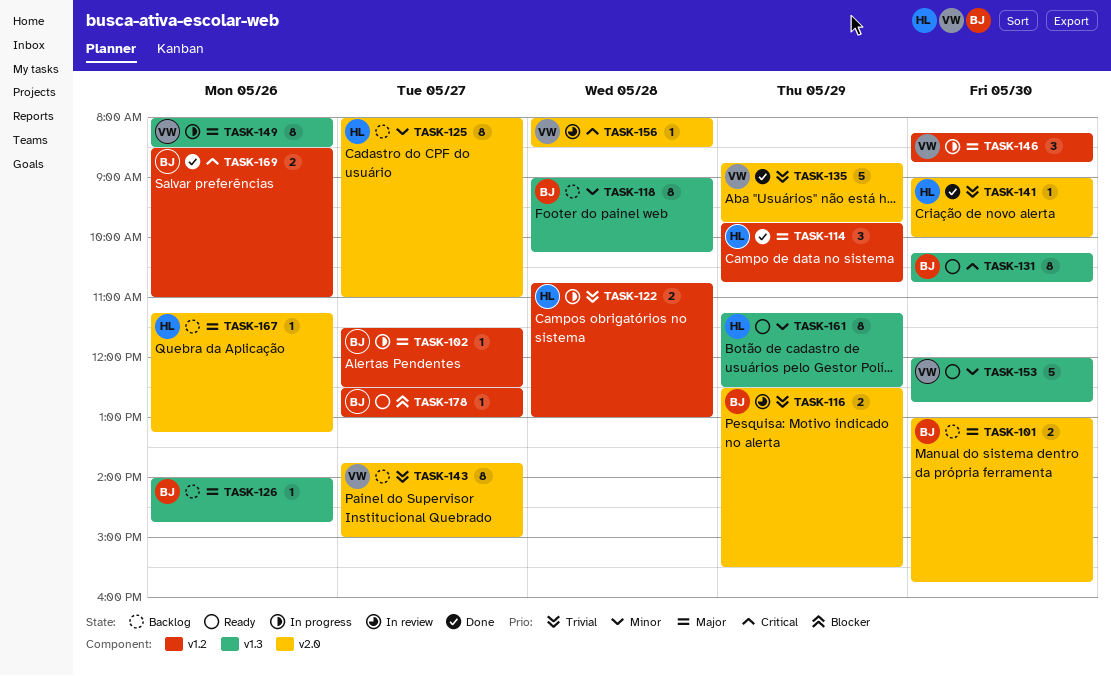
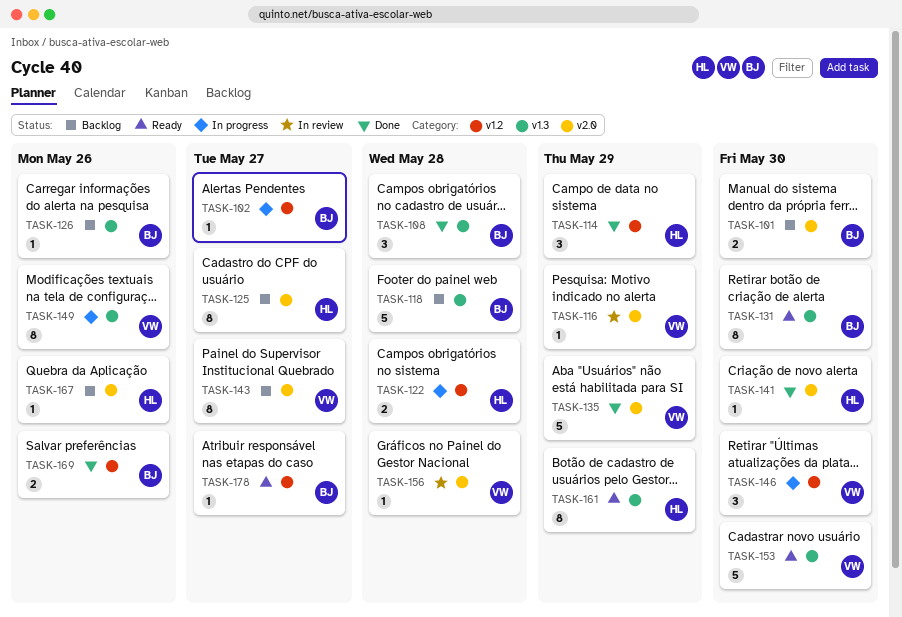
TASK-108: none -> present
TASK-116, owner: BJ -> VW
TASK-116, estimate: 2 -> 1
TASK-118, estimate: 8 -> 5

